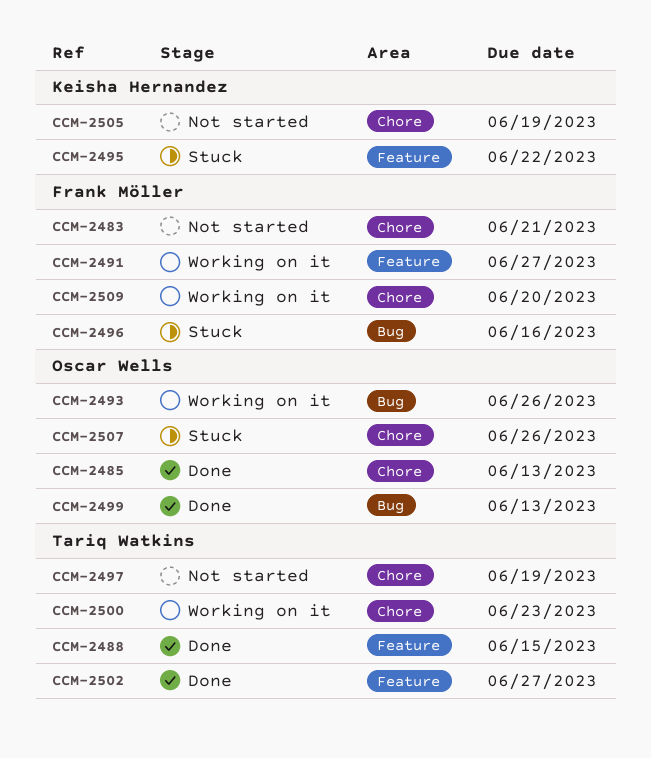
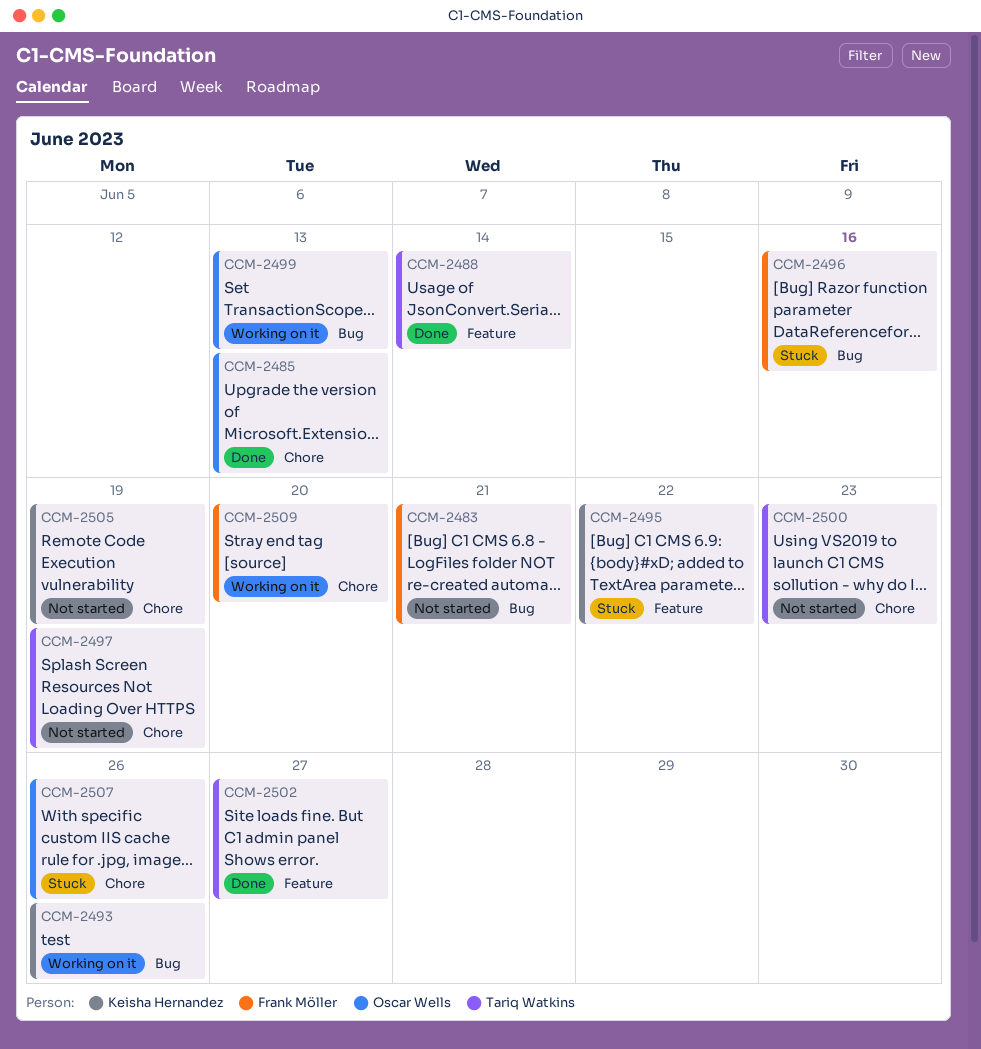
CCM-2483, label: Chore -> Bug
CCM-2488, due: Jun 15 -> Jun 14
CCM-2491: present -> none
CCM-2493, owner: Oscar Wells -> Keisha Hernandez
CCM-2499, status: Done -> Working on it
CCM-2500, status: Working on it -> Not started

